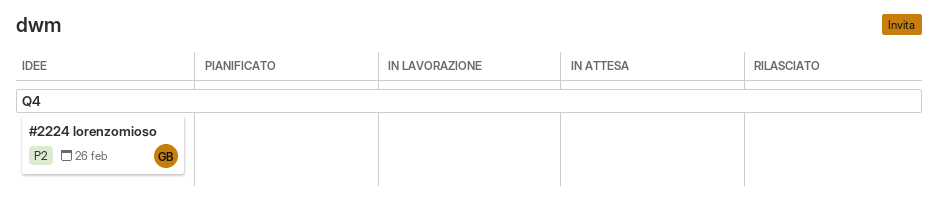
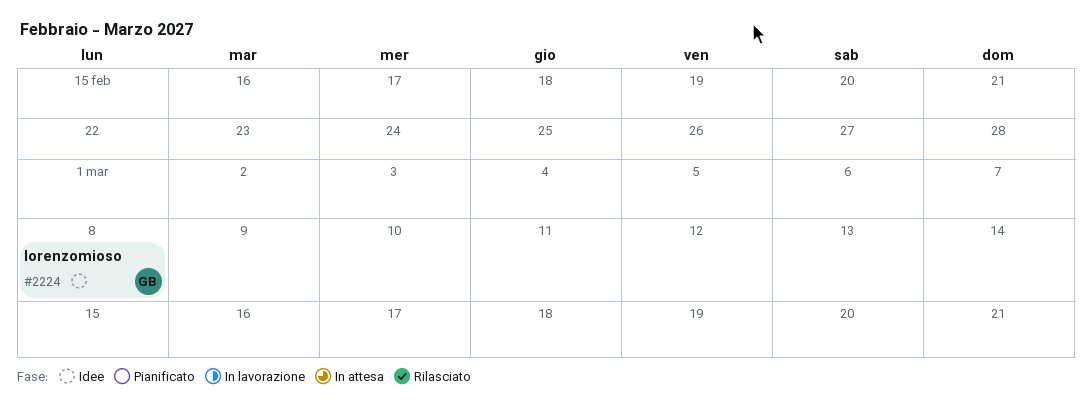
#2224, due: Feb 26 -> Mar 8

